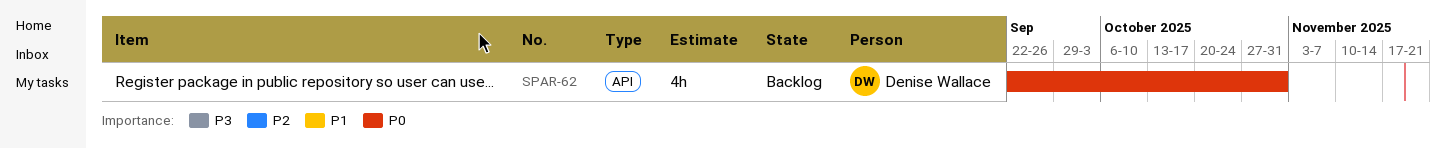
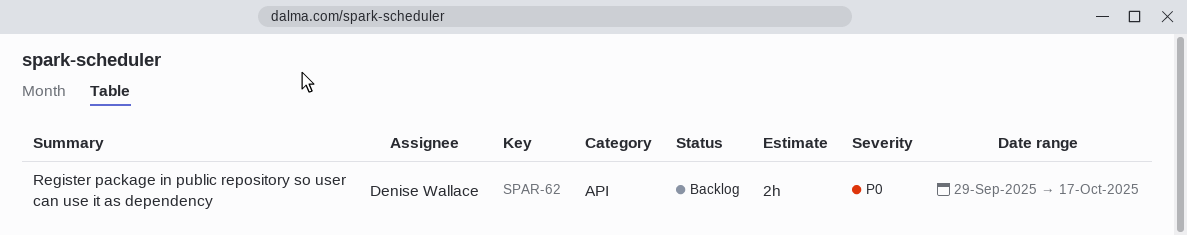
SPAR-62, estimate: 4h -> 2h
SPAR-62, start: Sep 22 -> Sep 29
SPAR-62, due: Oct 31 -> Oct 17

